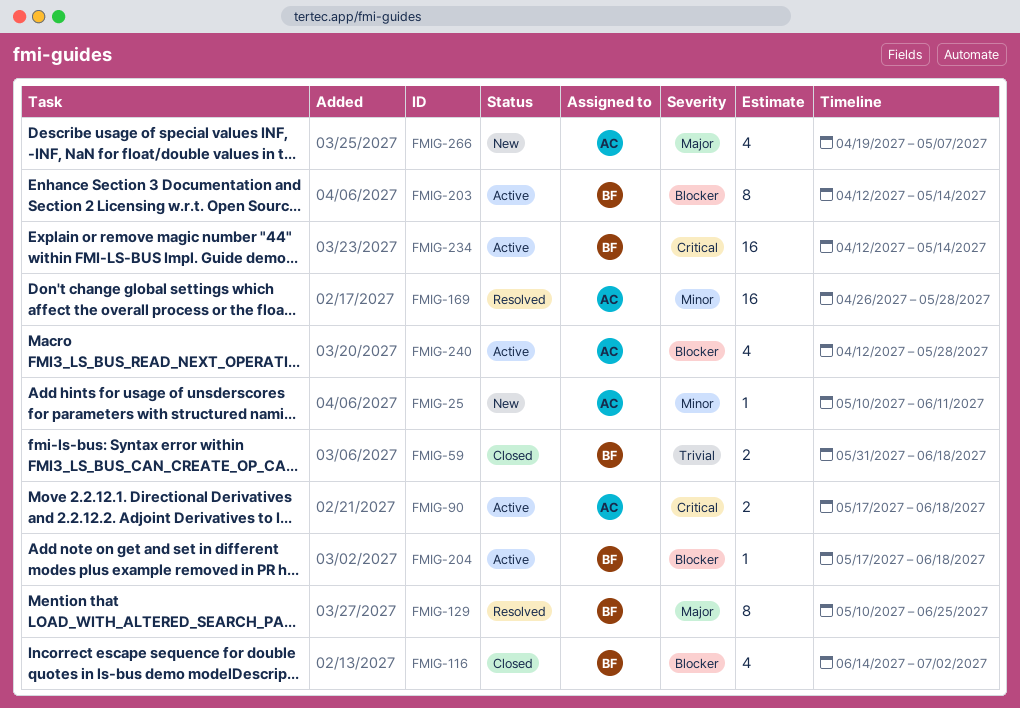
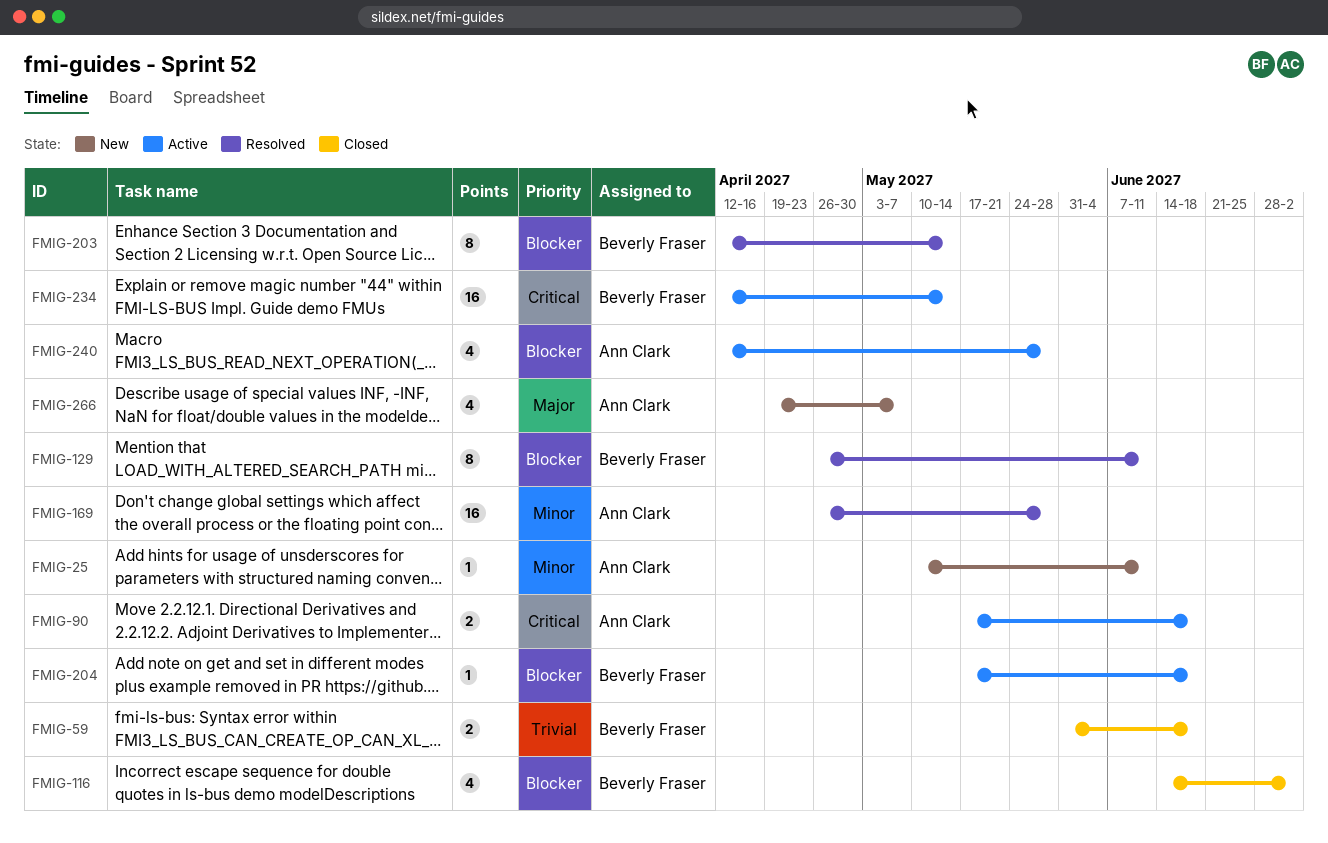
FMIG-129, priority: Major -> Blocker
FMIG-129, start: May 10 -> Apr 26
FMIG-129, due: Jun 25 -> Jun 11
FMIG-203, status: Active -> Resolved

